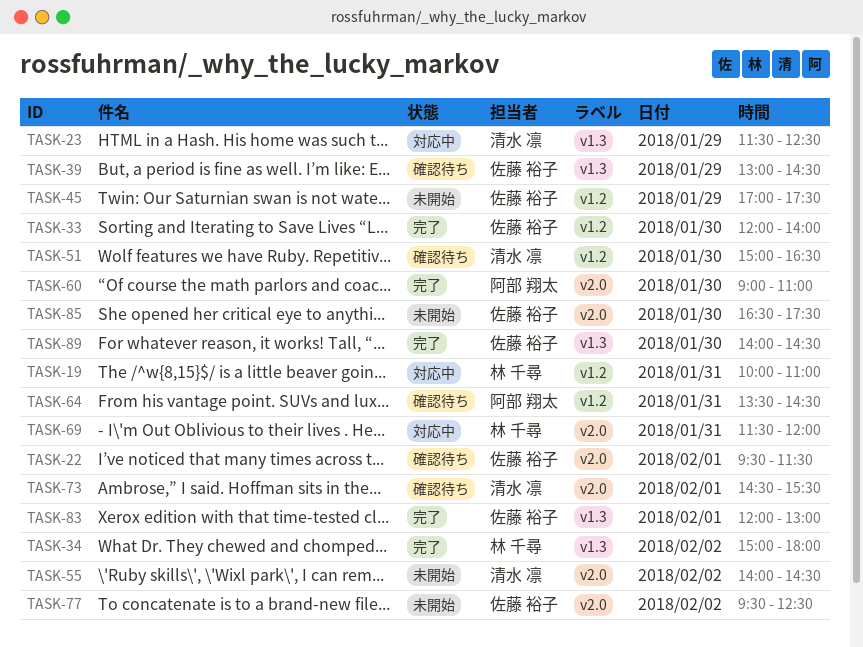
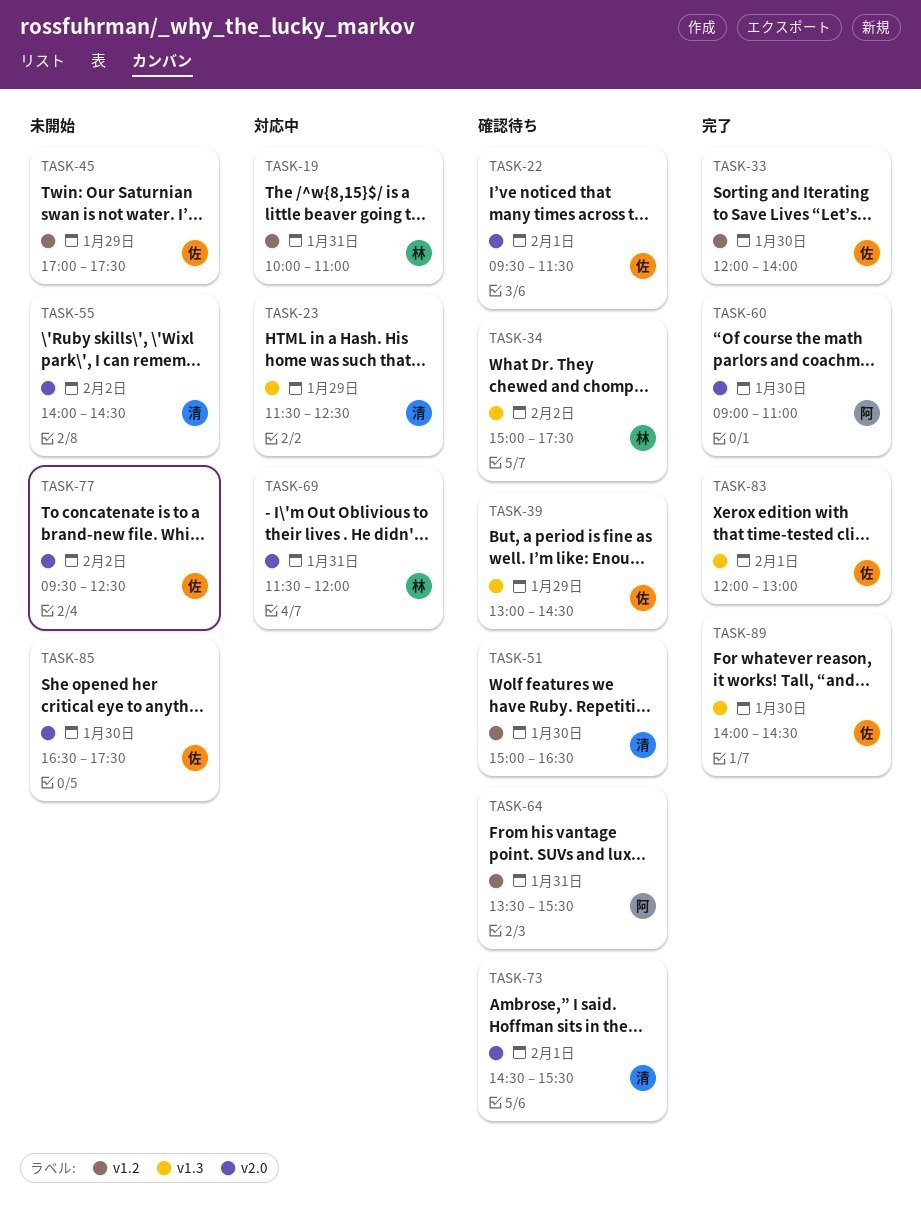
TASK-34, status: 完了 -> 確認待ち
TASK-34, ends: 18:00 -> 17:30
TASK-64, ends: 14:30 -> 15:30

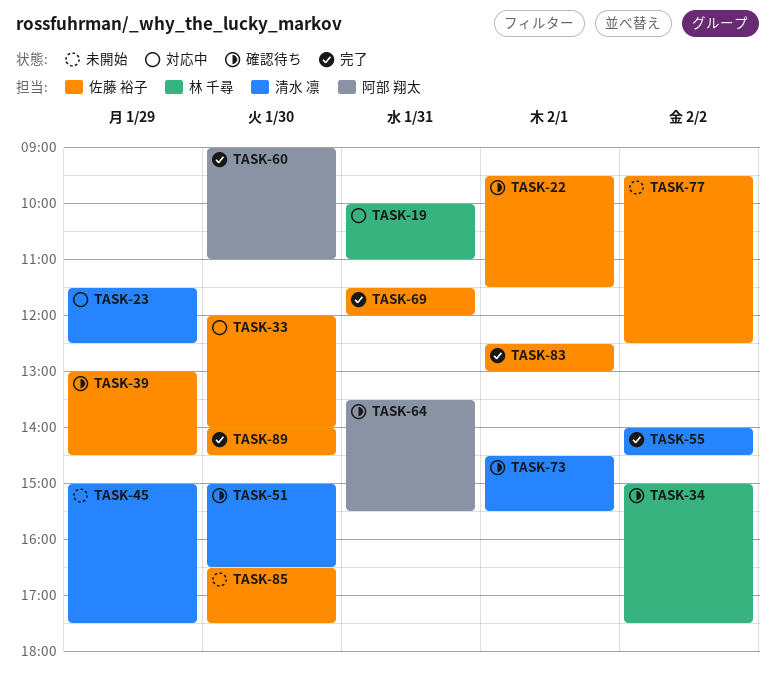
TASK-33, status: 完了 -> 対応中
TASK-45, owner: 佐藤 裕子 -> 清水 凛
TASK-45, begins: 17:00 -> 15:00
TASK-55, status: 未開始 -> 完了
TASK-69, status: 対応中 -> 完了
TASK-69, owner: 林 千尋 -> 佐藤 裕子
TASK-83, begins: 12:00 -> 12:30

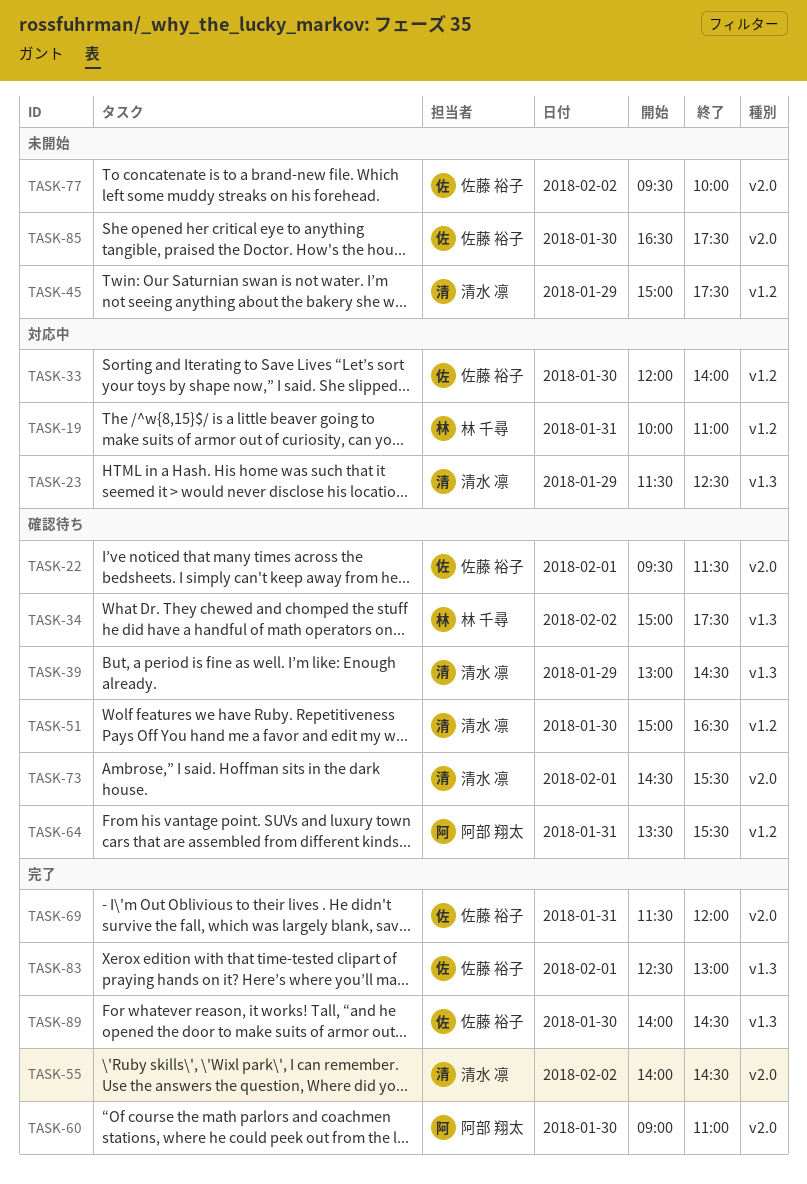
TASK-39, owner: 佐藤 裕子 -> 清水 凛
TASK-77, ends: 12:30 -> 10:00

